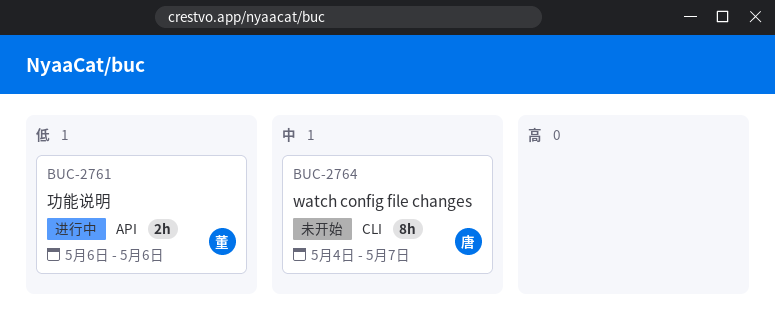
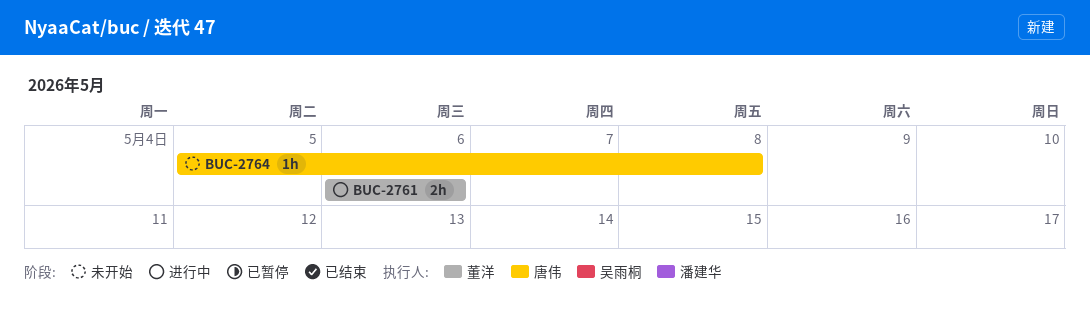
BUC-2764, estimate: 8h -> 1h
BUC-2764, start: May 4 -> May 5
BUC-2764, due: May 7 -> May 8

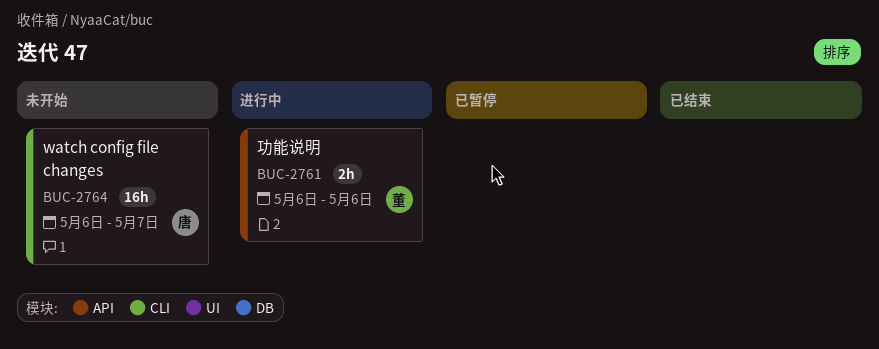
BUC-2764, estimate: 1h -> 16h
BUC-2764, start: May 5 -> May 6
BUC-2764, due: May 8 -> May 7

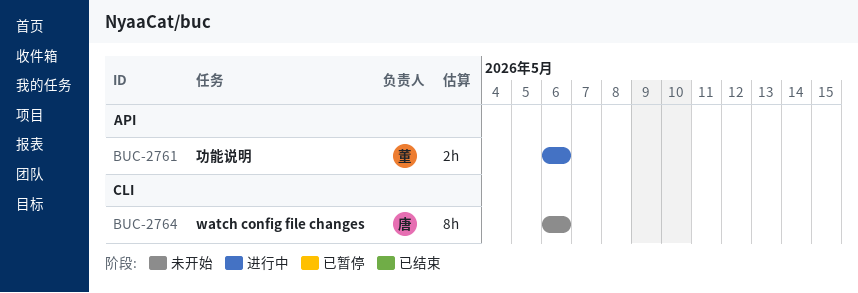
BUC-2764, estimate: 16h -> 8h
BUC-2764, due: May 7 -> May 6

